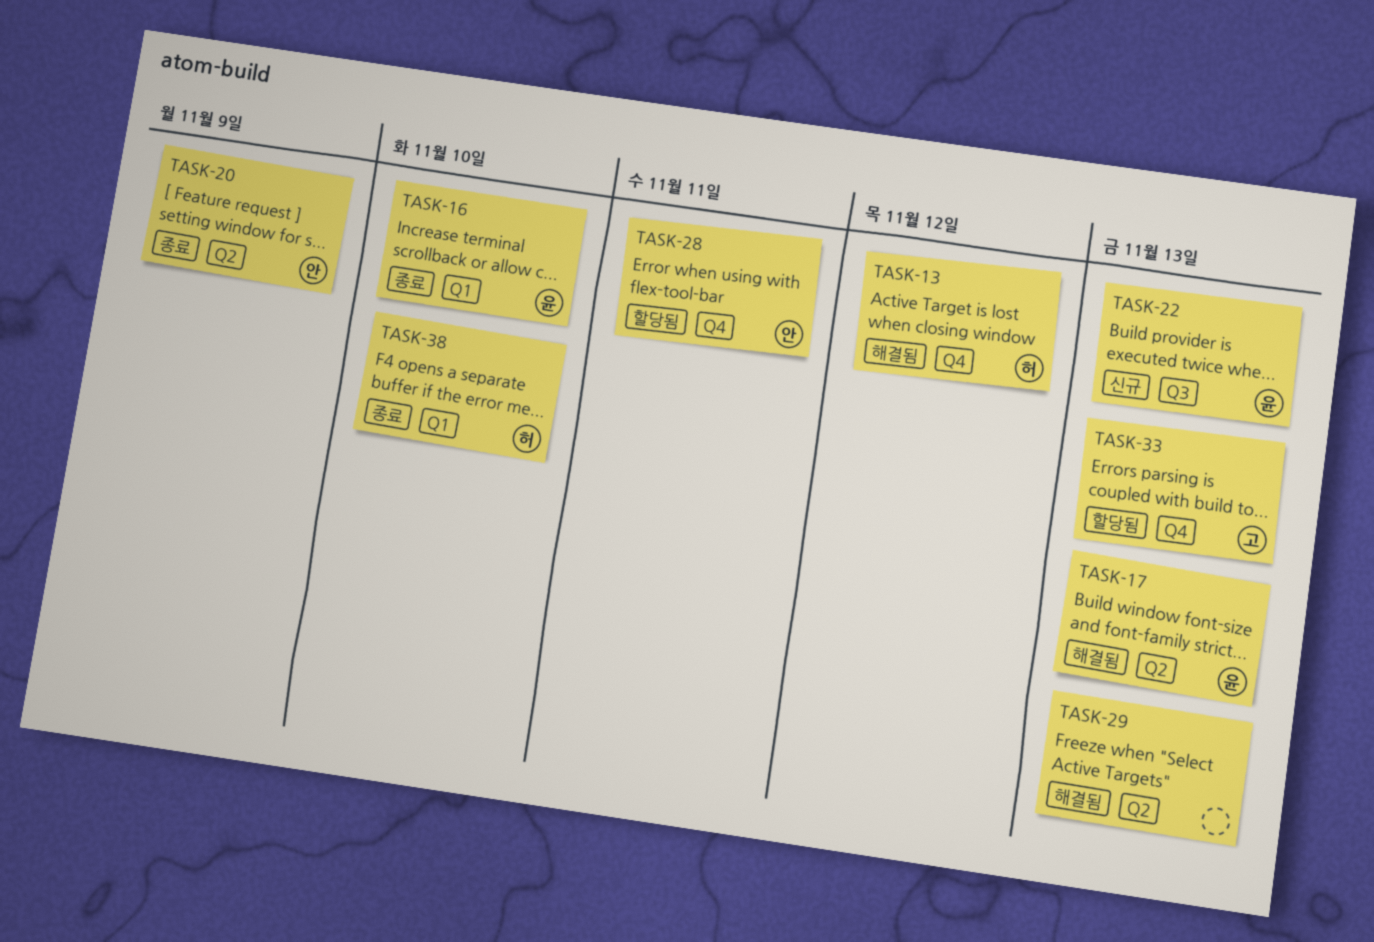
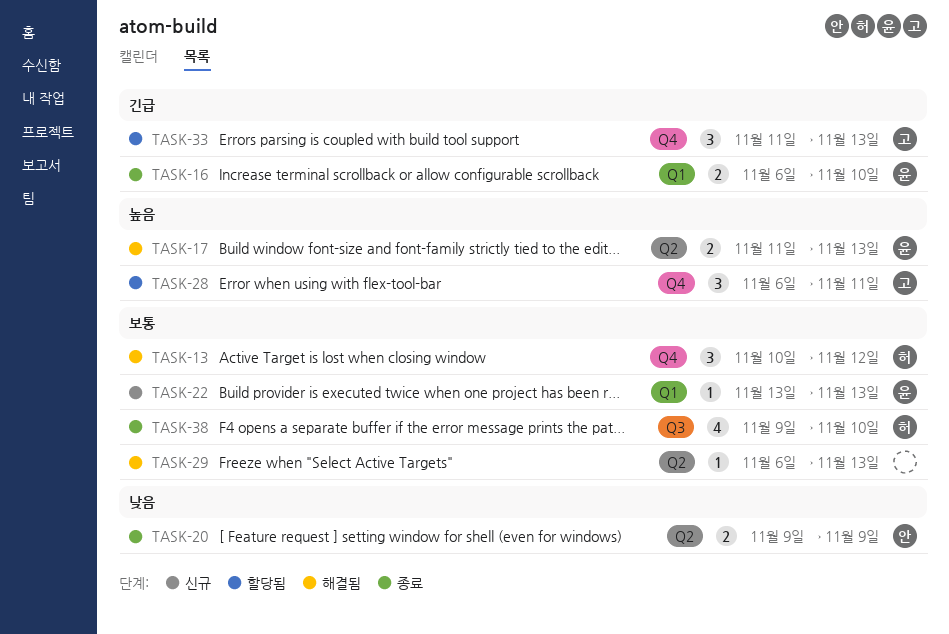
TASK-22, label: Q3 -> Q1
TASK-28, owner: 안 -> 고
TASK-38, label: Q1 -> Q3

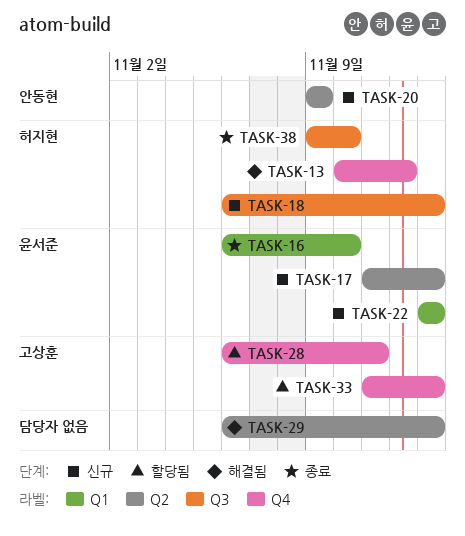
TASK-17, status: 해결됨 -> 신규
TASK-18: none -> present
TASK-20, status: 종료 -> 신규

